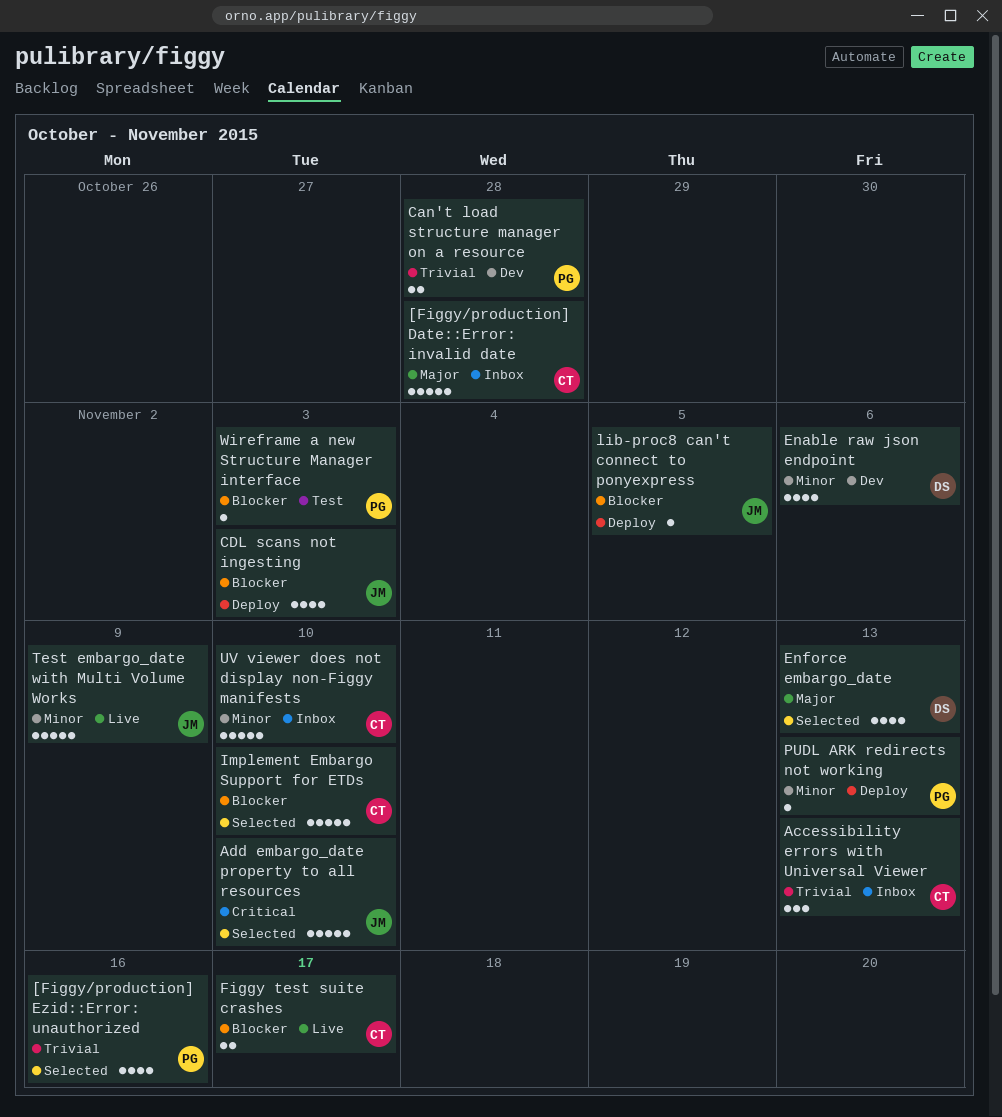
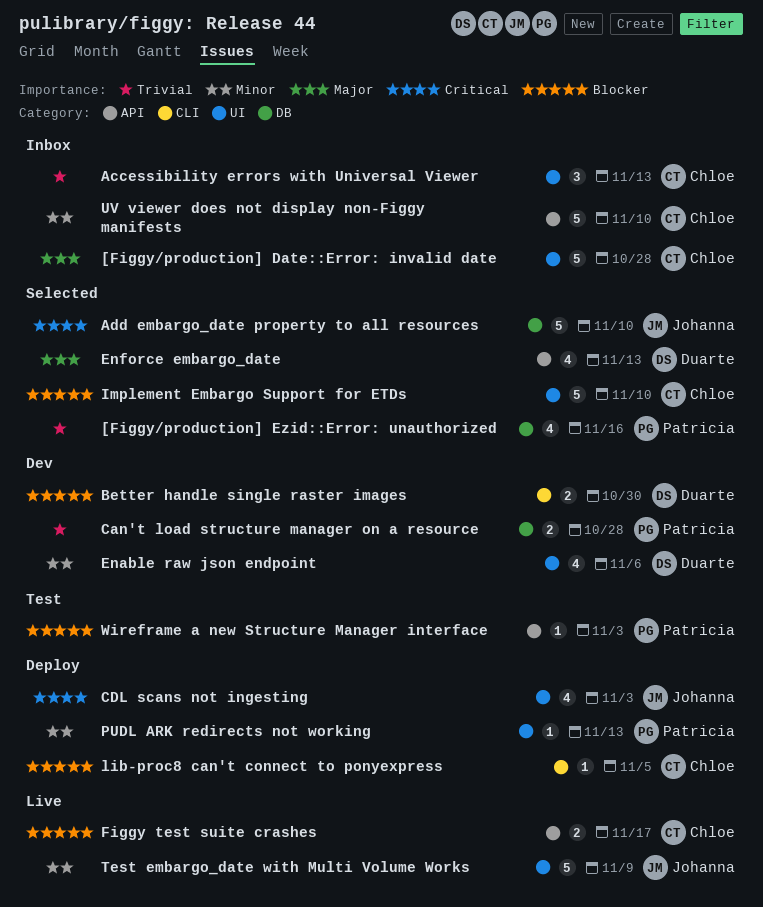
Better handle single raster images: none -> present
CDL scans not ingesting, priority: Blocker -> Critical
lib-proc8 can't connect to ponyexpress, owner: Johanna -> Chloe

